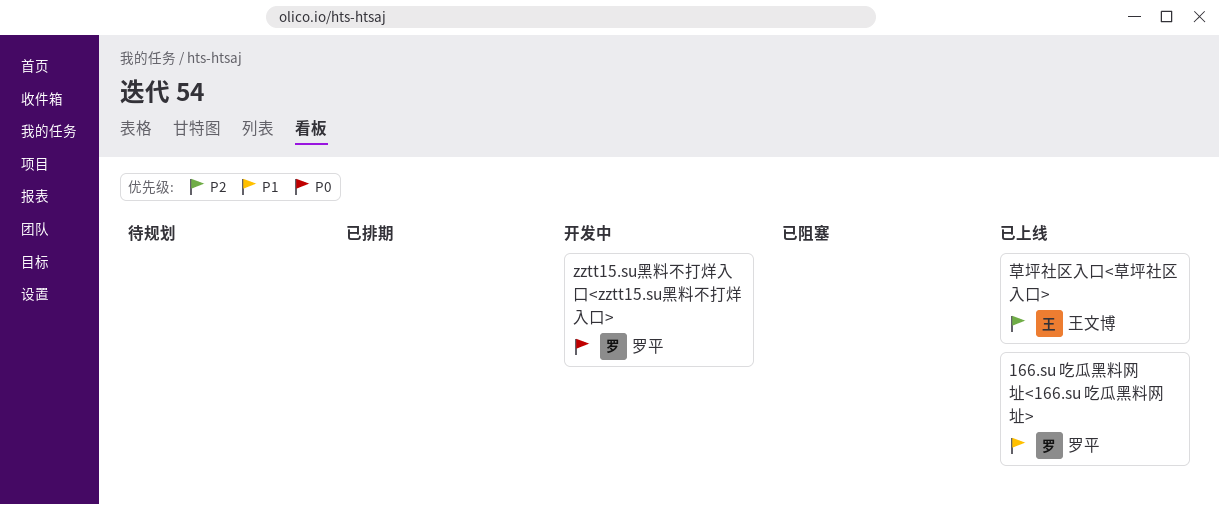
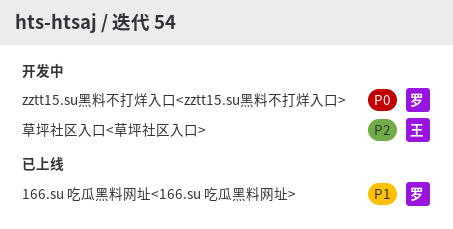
草坪社区入口<草坪社区入口>, status: 已上线 -> 开发中

